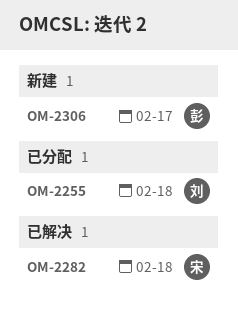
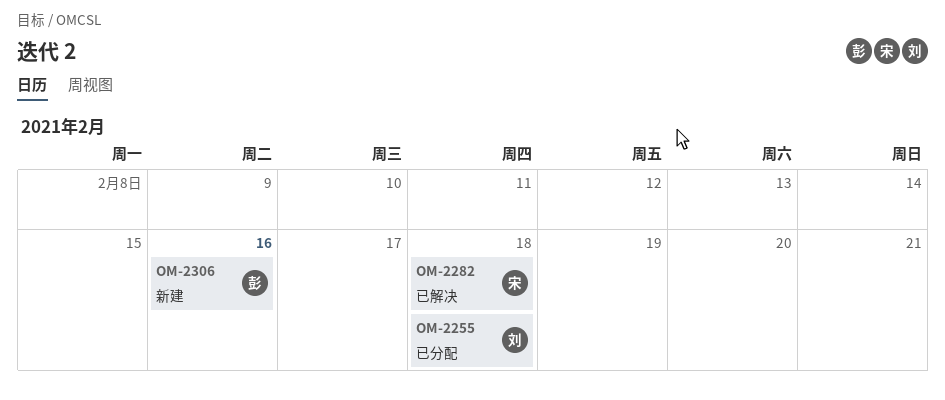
OM-2306, due: Feb 17 -> Feb 16

